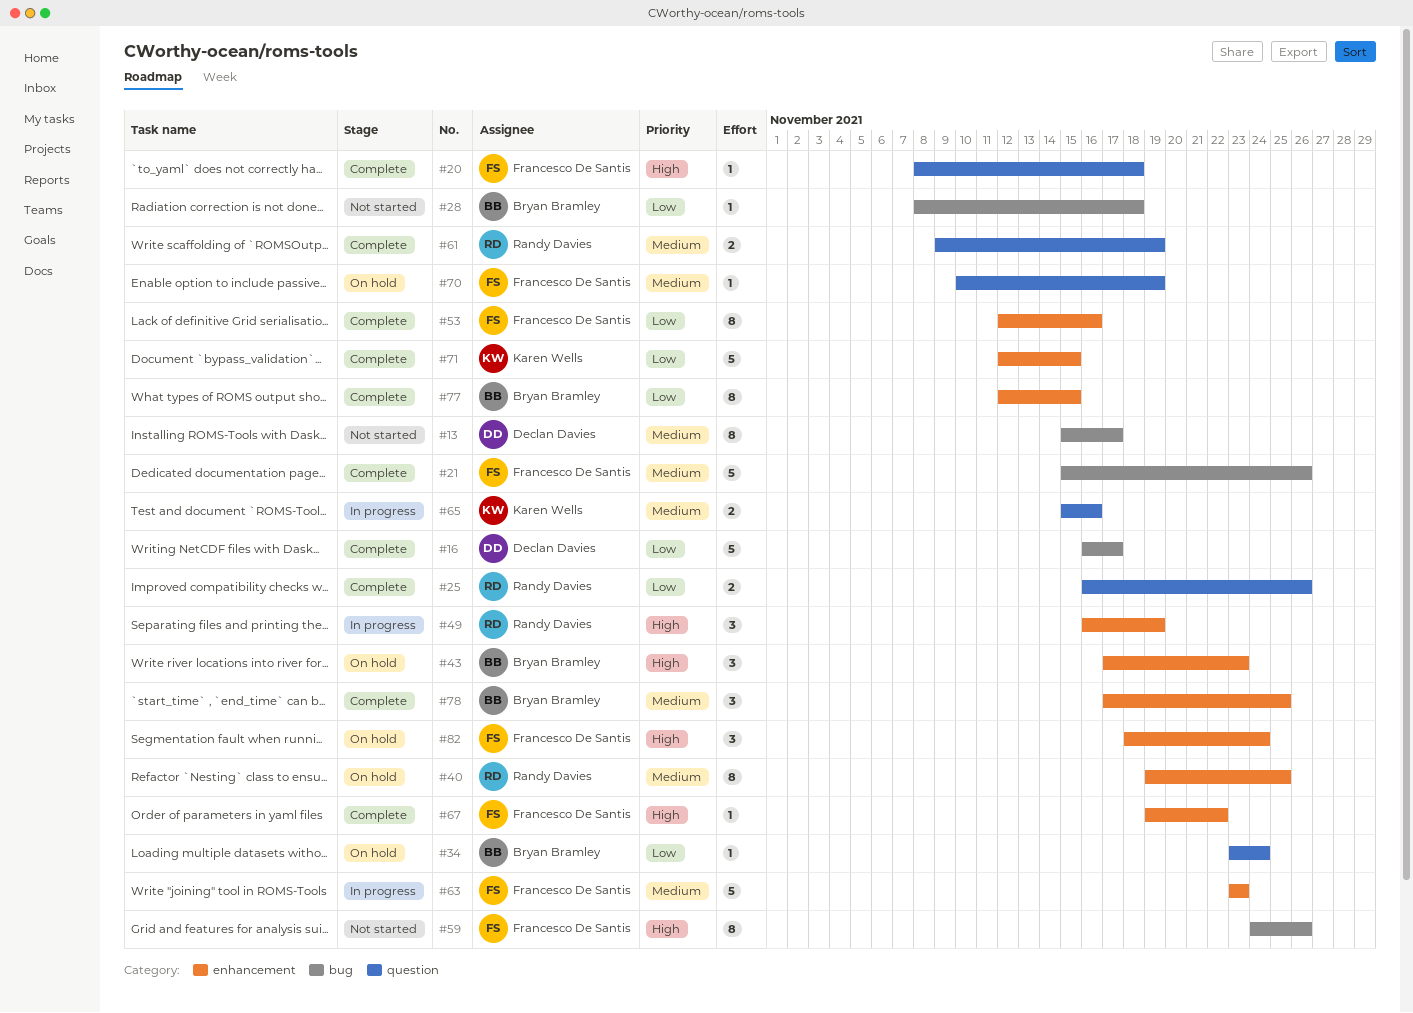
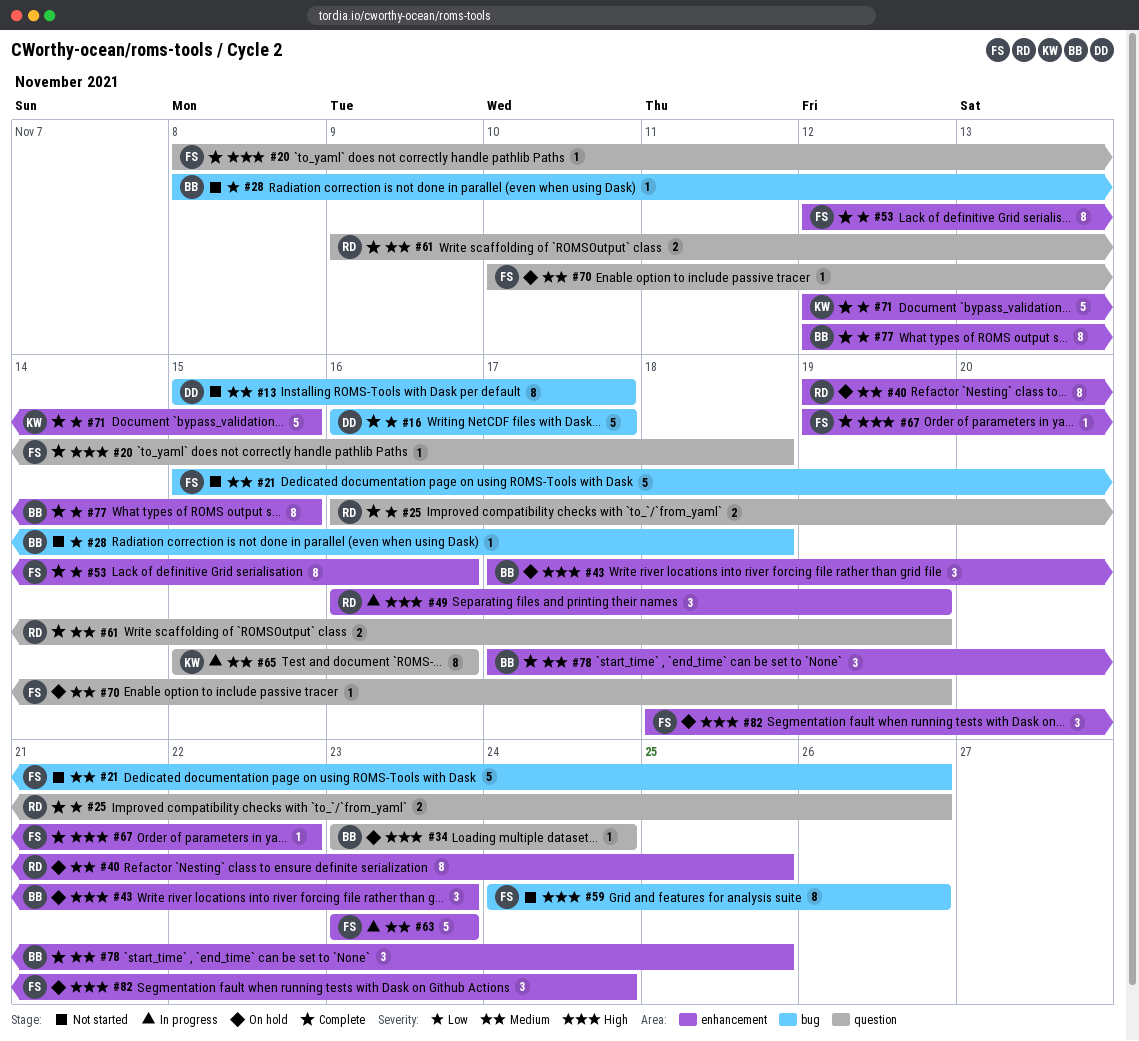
#21, status: Complete -> Not started
#34, priority: Low -> High
#65, estimate: 2 -> 8

